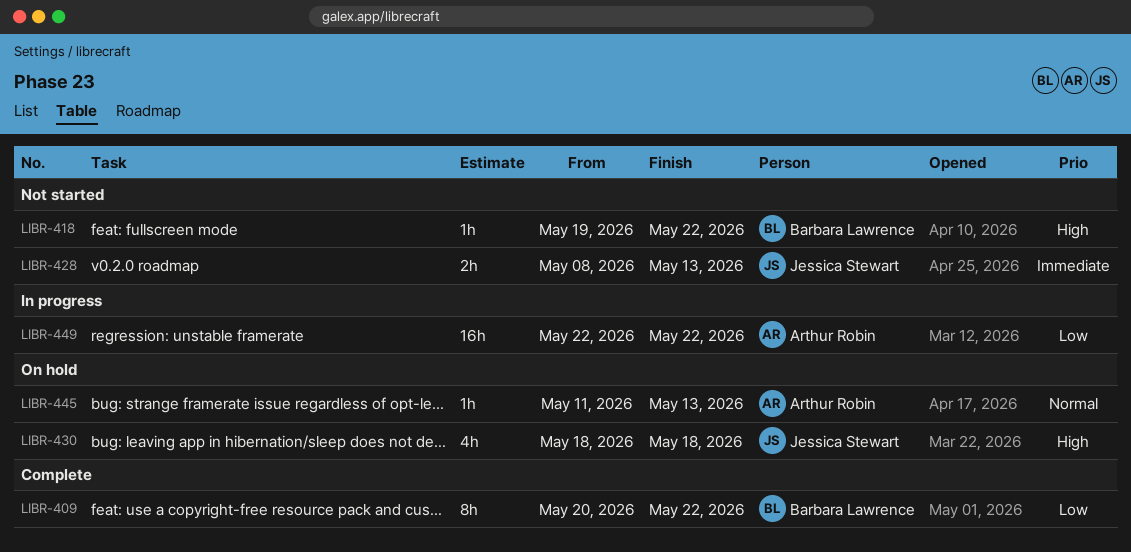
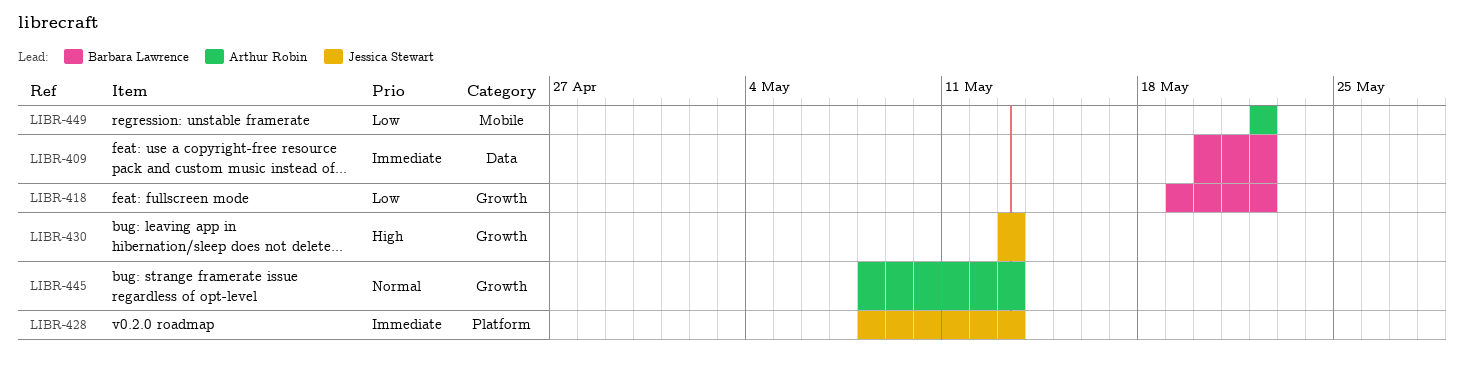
LIBR-409, priority: Low -> Immediate
LIBR-418, priority: High -> Low
LIBR-430, start: May 18 -> May 13
LIBR-430, due: May 18 -> May 13
LIBR-445, start: May 11 -> May 8

